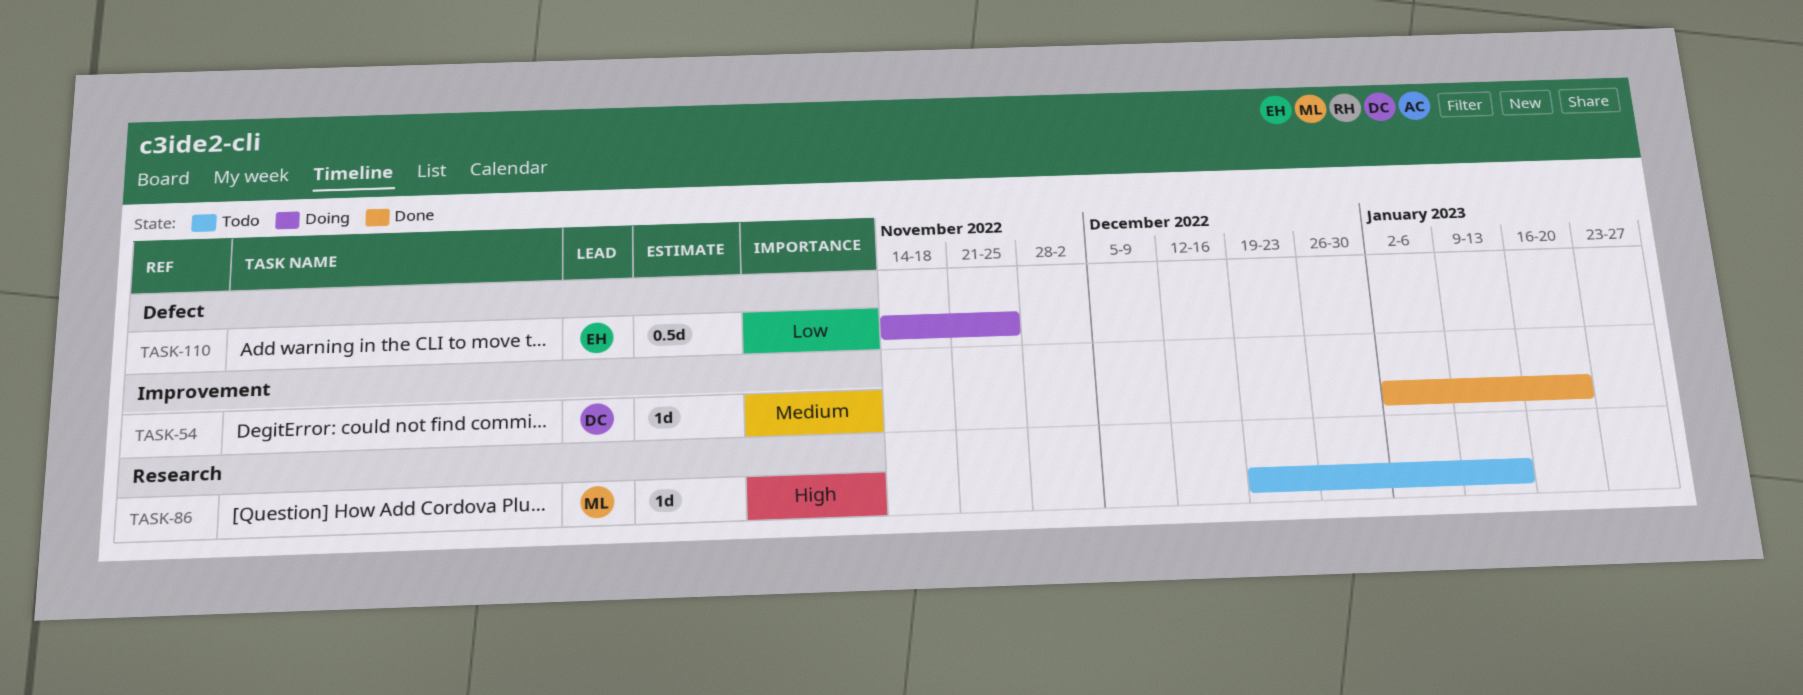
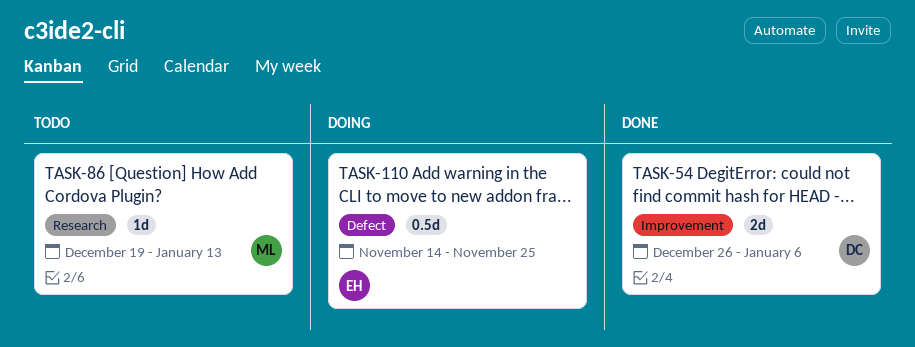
TASK-54, estimate: 1d -> 2d
TASK-54, start: Jan 2 -> Dec 26
TASK-54, due: Jan 20 -> Jan 6

